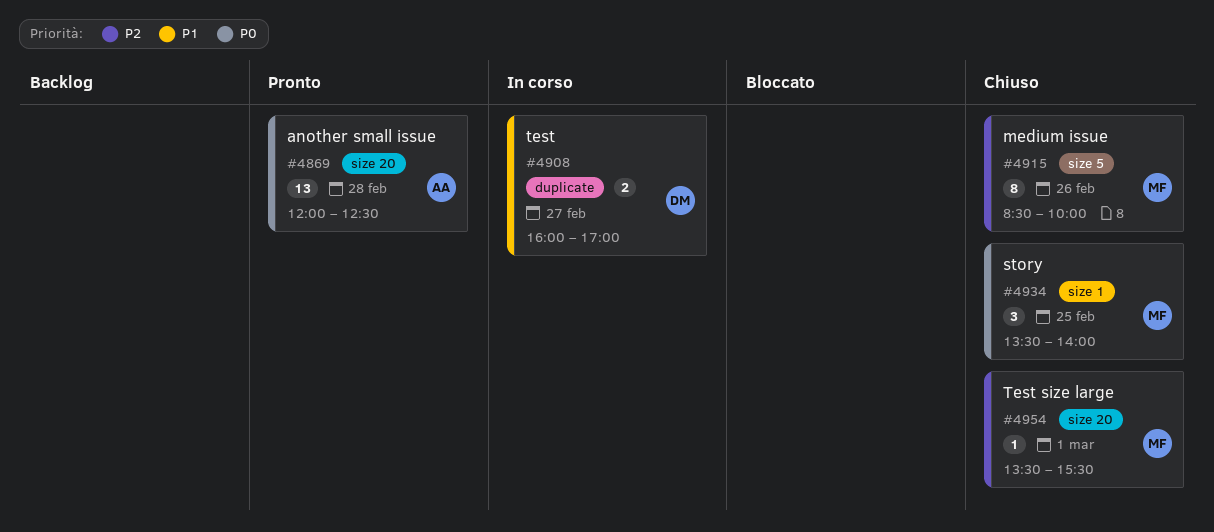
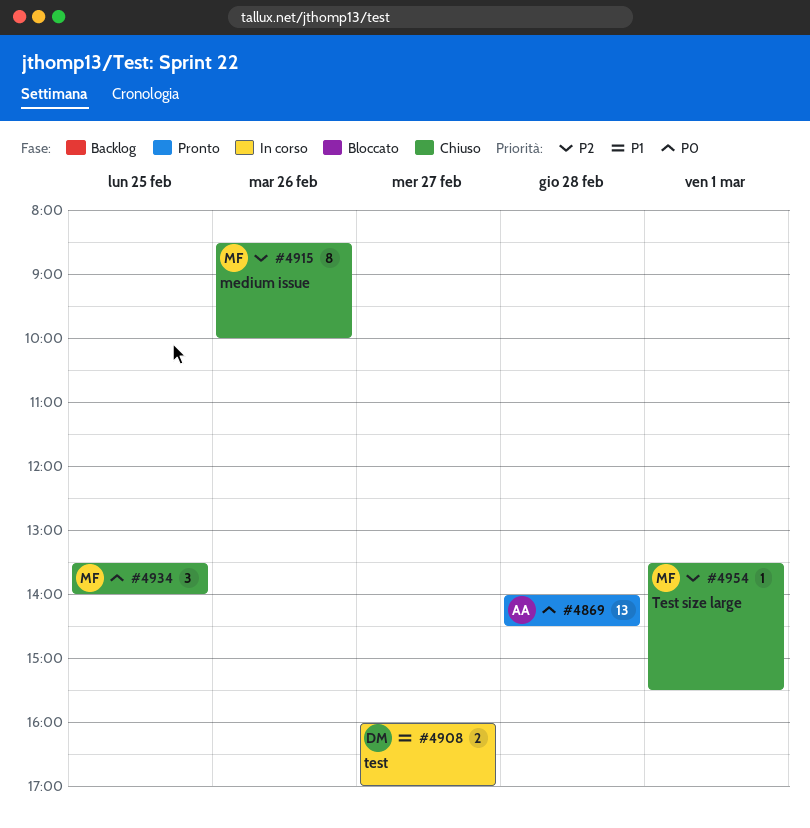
#4869, begins: 12:00 -> 14:00
#4869, ends: 12:30 -> 14:30

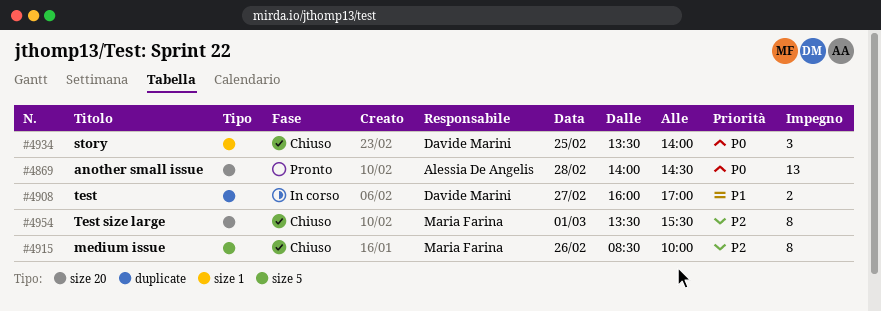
#4934, owner: Maria Farina -> Davide Marini
#4954, estimate: 1 -> 8

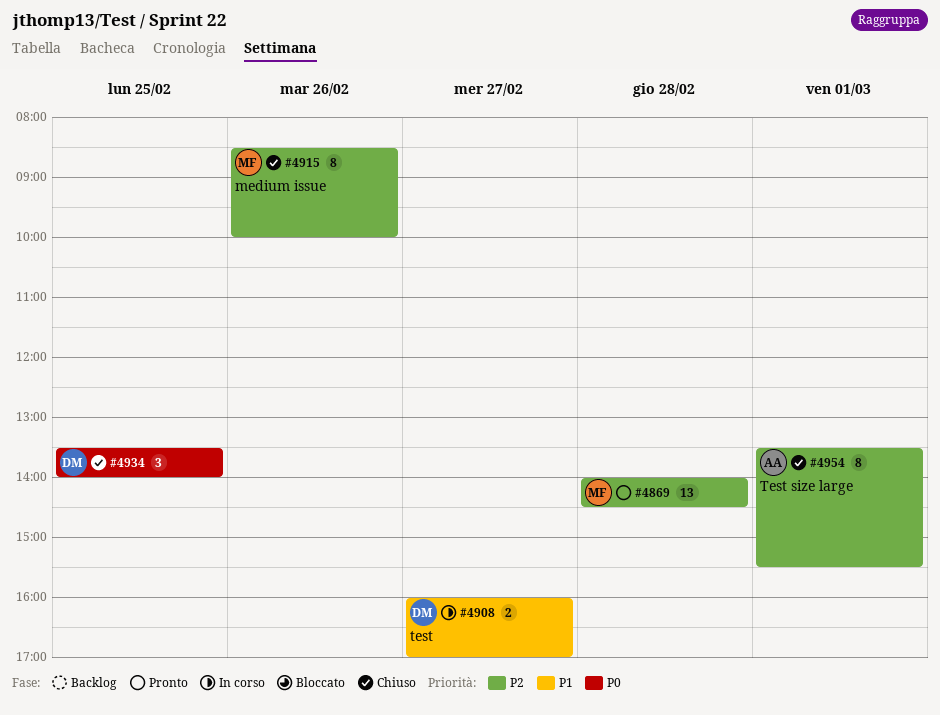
#4869, owner: Alessia De Angelis -> Maria Farina
#4869, priority: P0 -> P2
#4954, owner: Maria Farina -> Alessia De Angelis

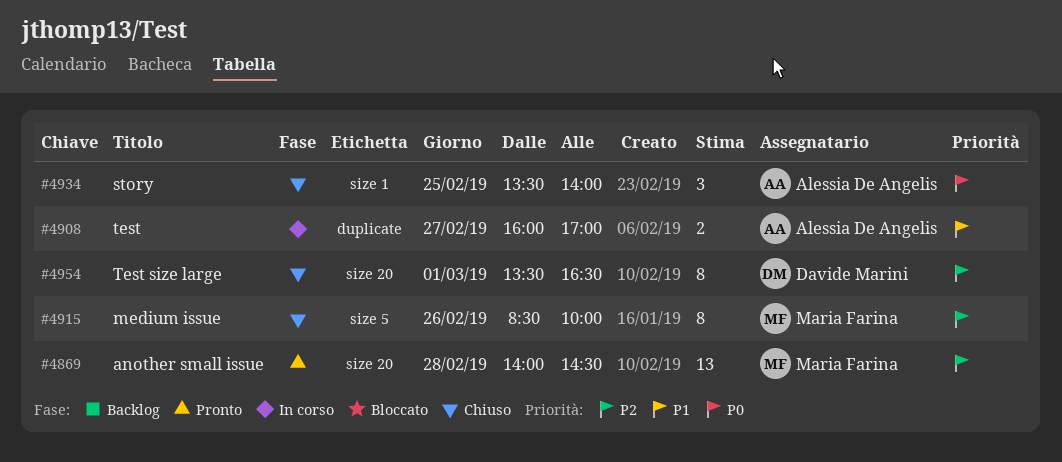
#4908, owner: Davide Marini -> Alessia De Angelis
#4934, owner: Davide Marini -> Alessia De Angelis
#4954, owner: Alessia De Angelis -> Davide Marini
#4954, ends: 15:30 -> 16:30

